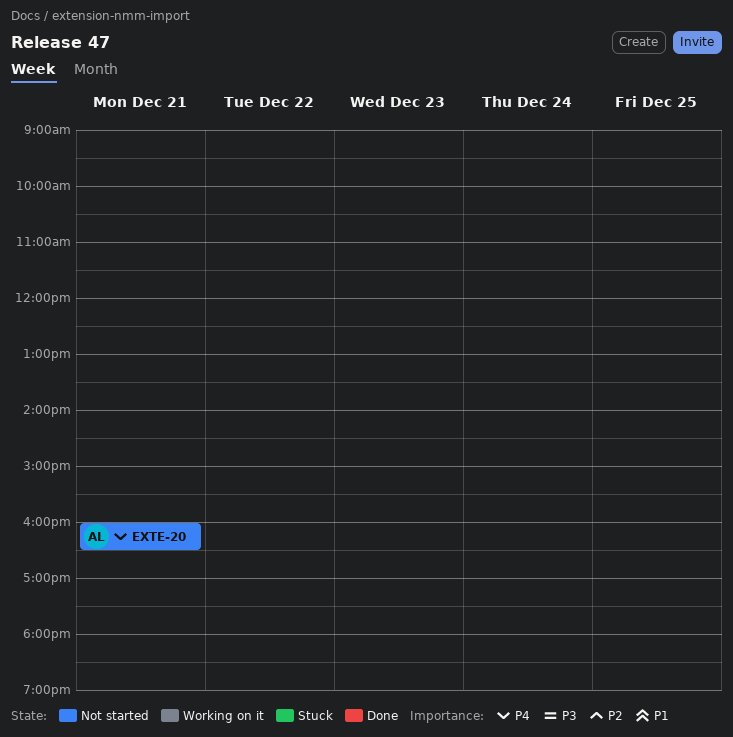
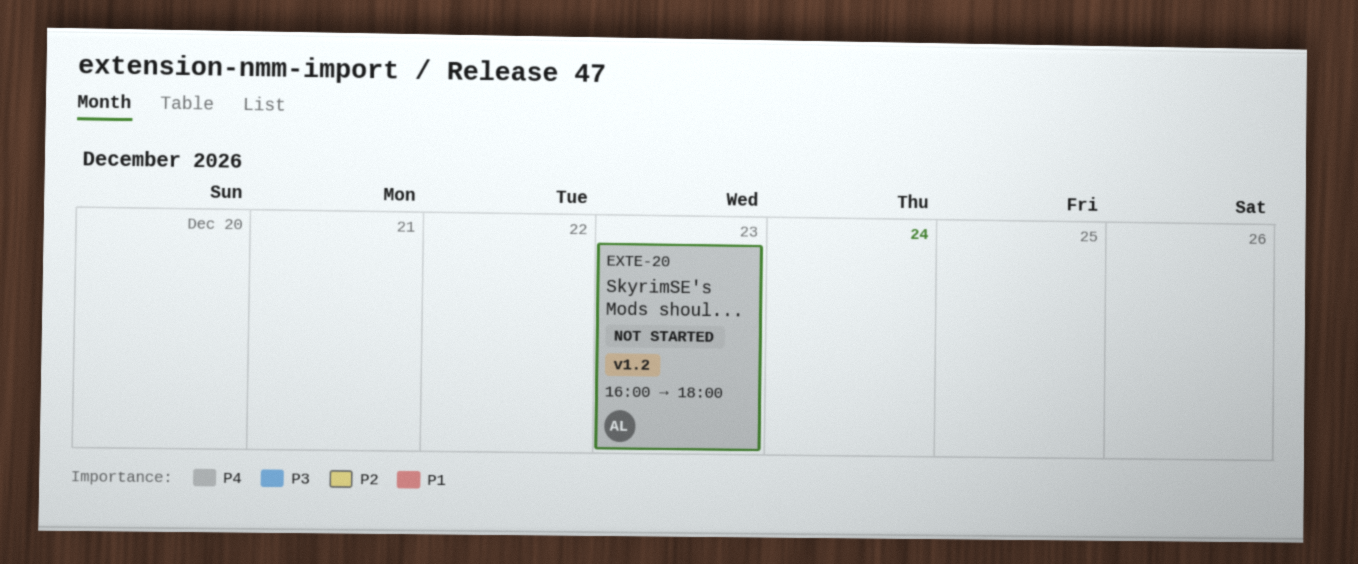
EXTE-20, day: Dec 21 -> Dec 23
EXTE-20, ends: 16:30 -> 18:00

